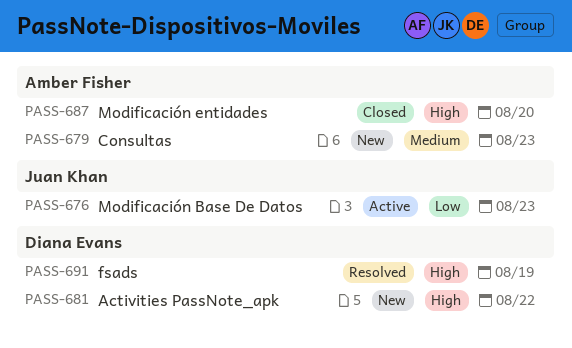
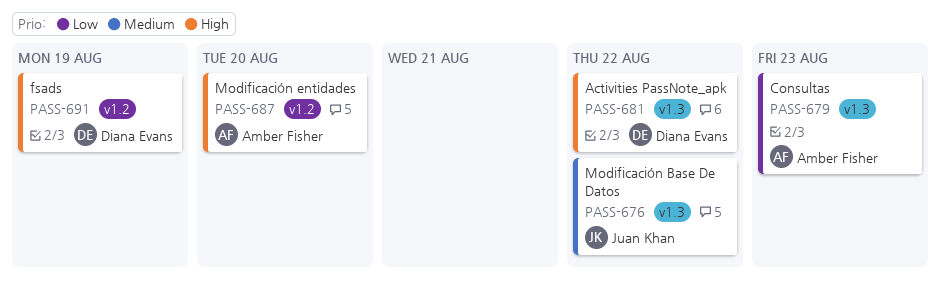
PASS-676, priority: Low -> Medium
PASS-676, due: Aug 23 -> Aug 22
PASS-679, priority: Medium -> Low

